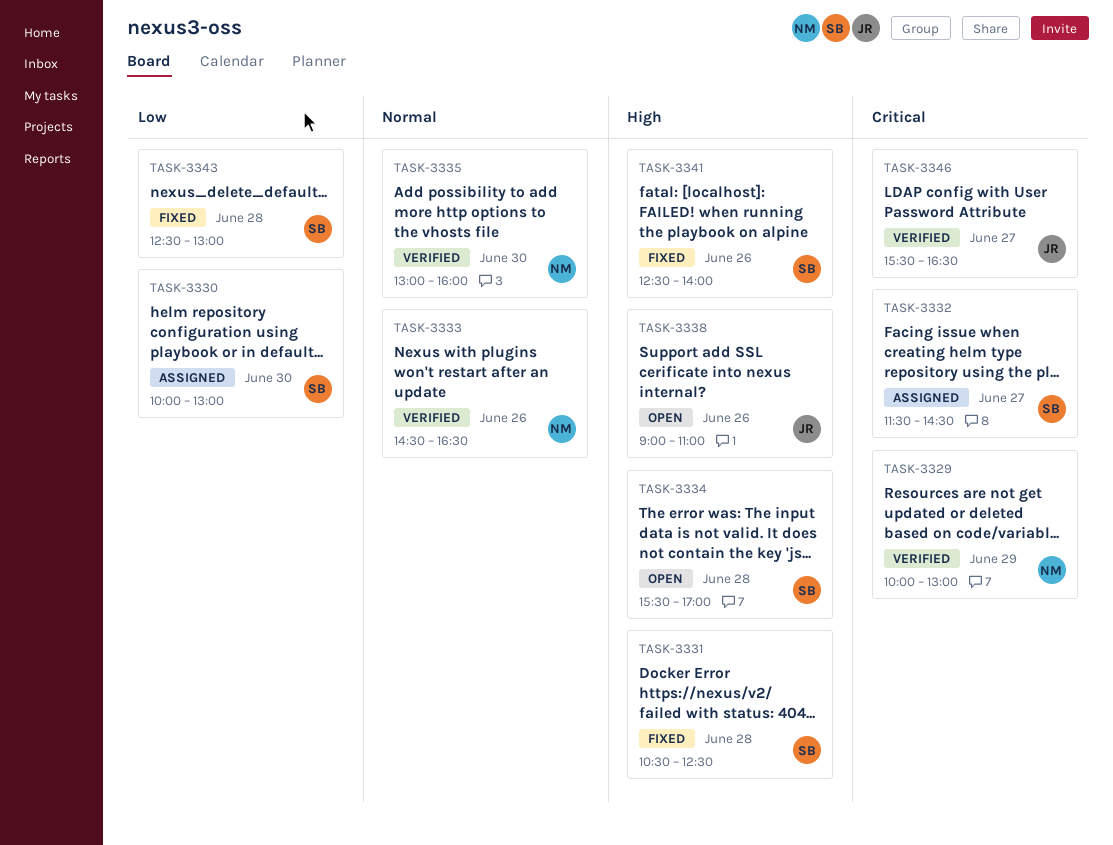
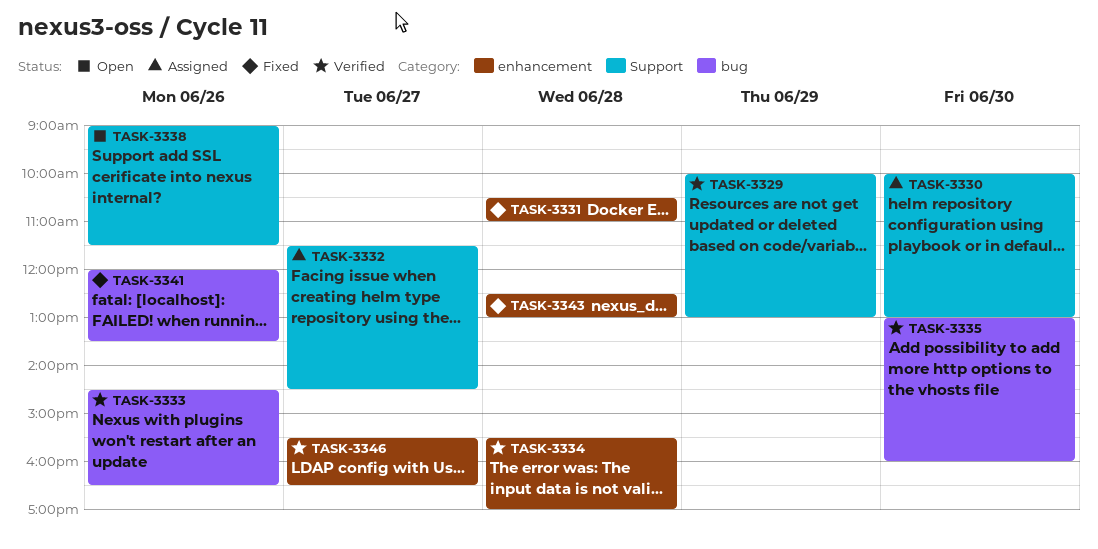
TASK-3331, ends: 12:30 -> 11:00
TASK-3334, status: Open -> Verified
TASK-3338, ends: 11:00 -> 11:30
TASK-3341, begins: 12:30 -> 12:00
TASK-3341, ends: 14:00 -> 13:30

